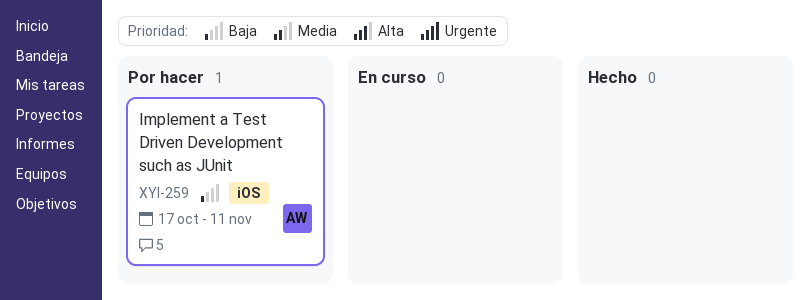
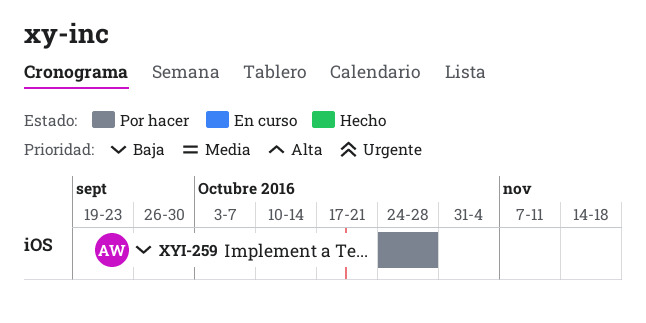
XYI-259, start: Oct 17 -> Oct 24
XYI-259, due: Nov 11 -> Oct 28

